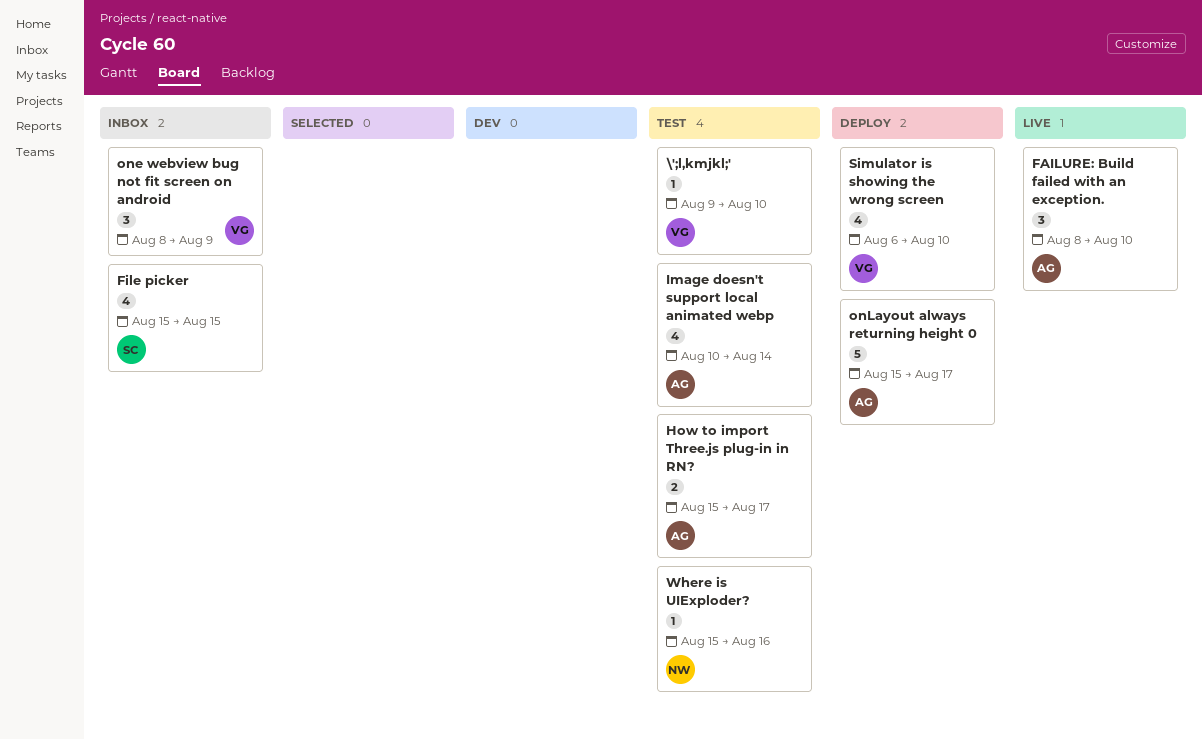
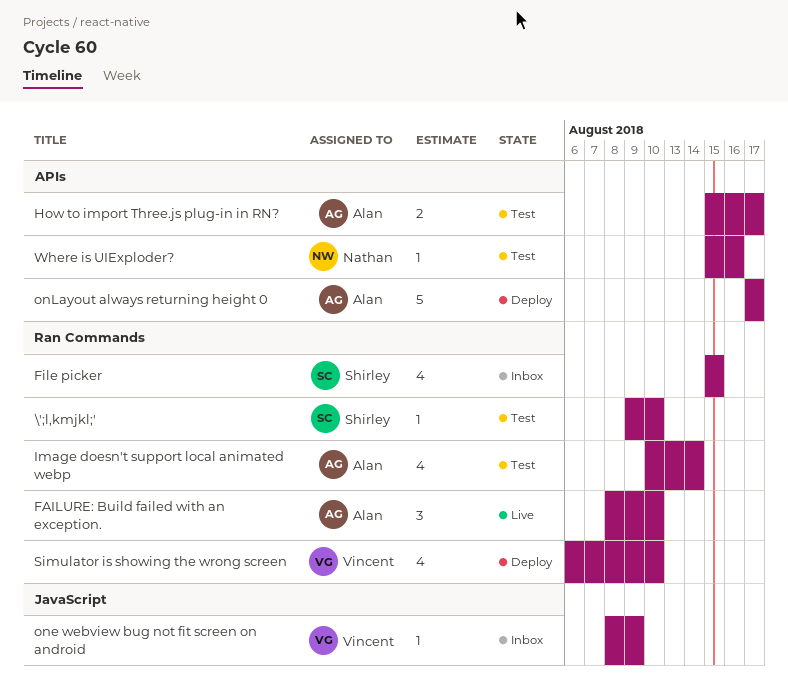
\';l,kmjkl;', owner: Vincent -> Shirley
one webview bug not fit screen on android, estimate: 3 -> 1
onLayout always returning height 0, start: Aug 15 -> Aug 17

